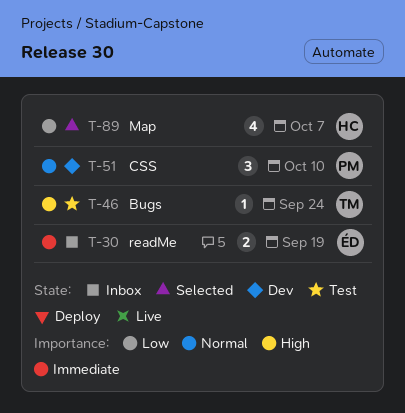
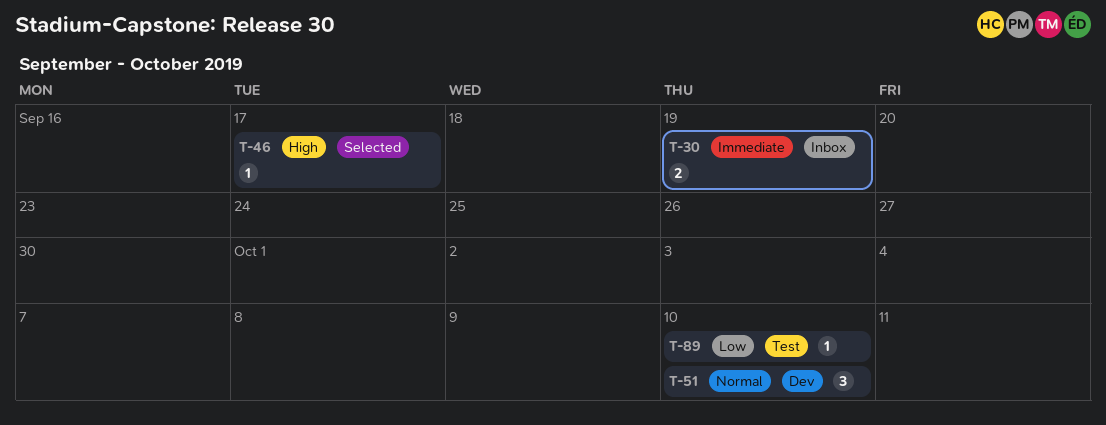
T-46, status: Test -> Selected
T-46, due: Sep 24 -> Sep 17
T-89, status: Selected -> Test
T-89, estimate: 4 -> 1
T-89, due: Oct 7 -> Oct 10

